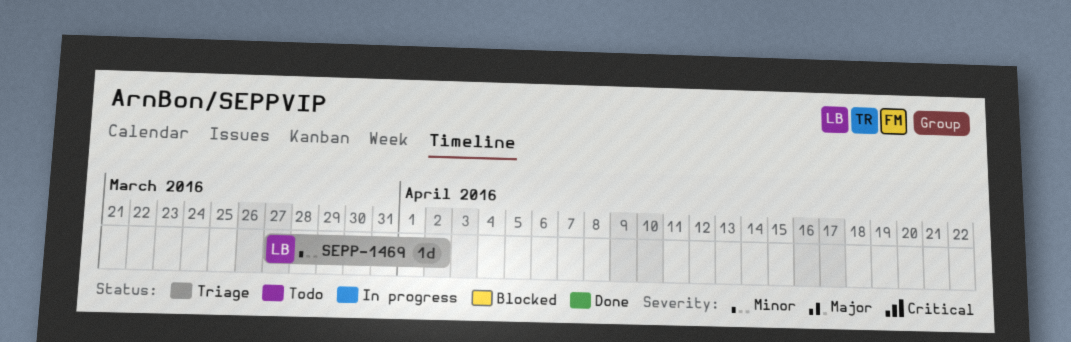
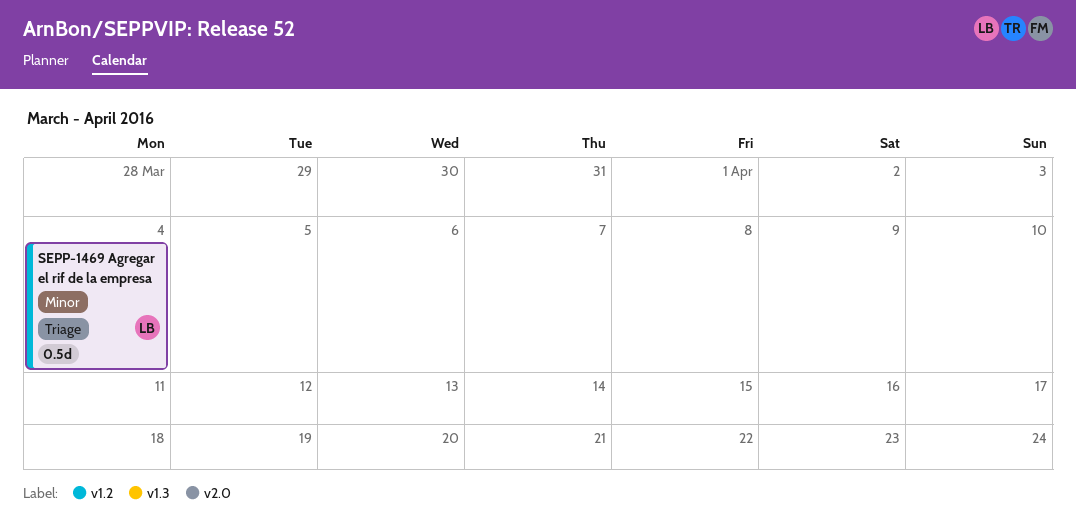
SEPP-1469, estimate: 1d -> 0.5d
SEPP-1469, due: Apr 2 -> Apr 4

